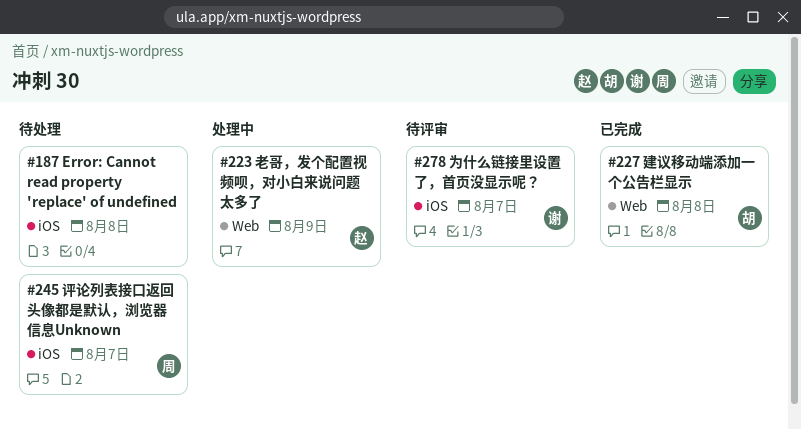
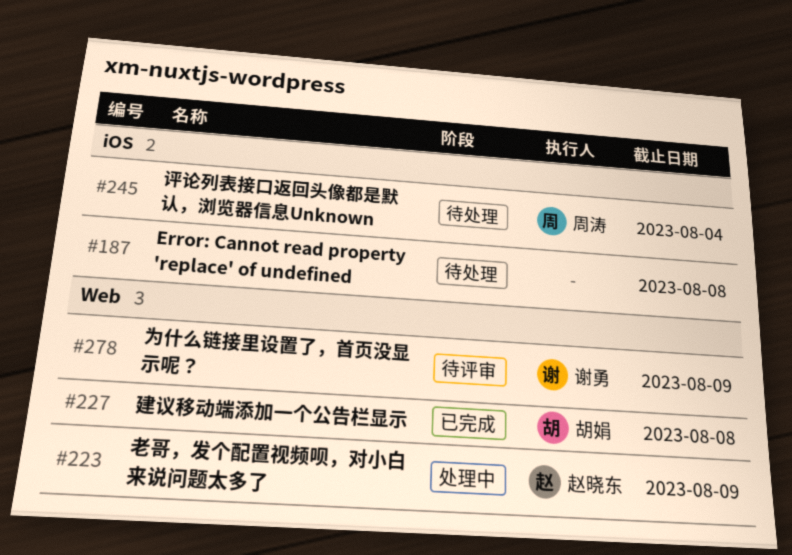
#245, due: Aug 7 -> Aug 4
#278, label: iOS -> Web
#278, due: Aug 7 -> Aug 9

